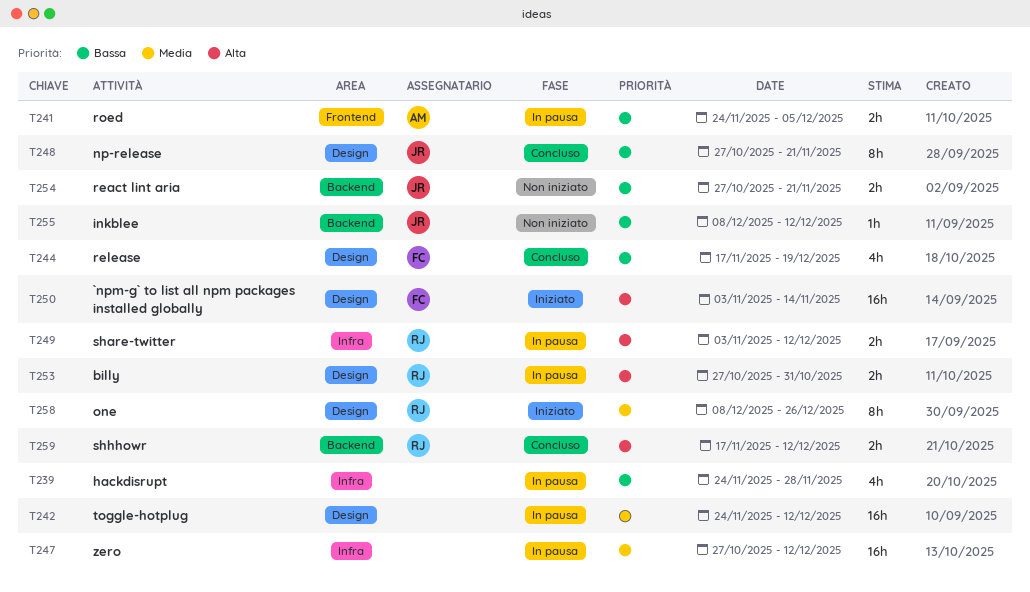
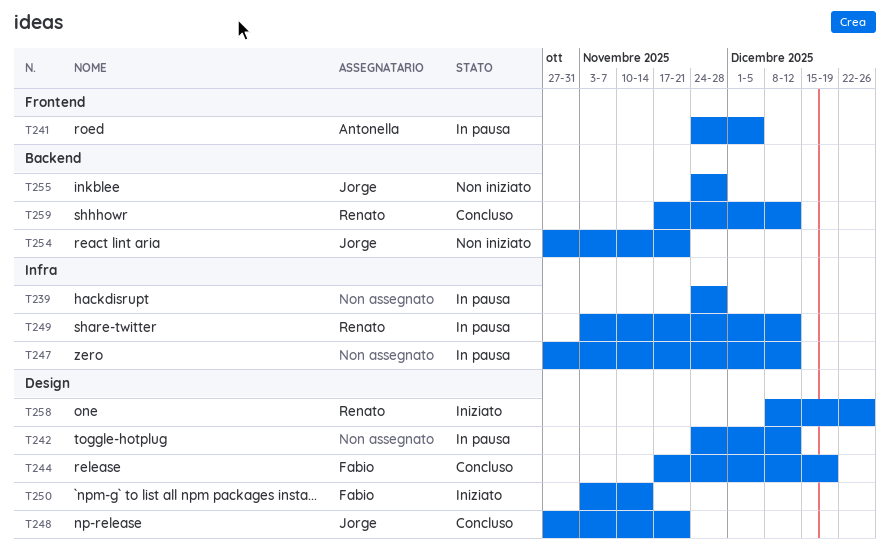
T253: present -> none
T255, start: Dec 8 -> Nov 24
T255, due: Dec 12 -> Nov 28

